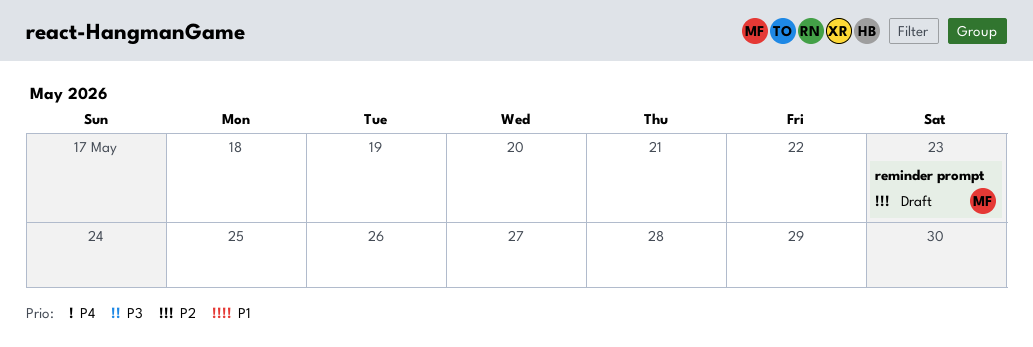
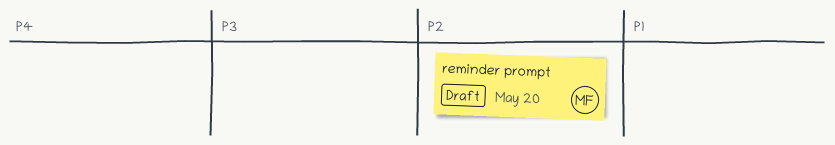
reminder prompt, due: May 23 -> May 20

